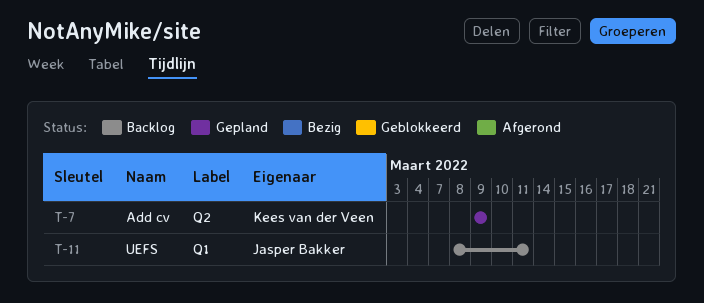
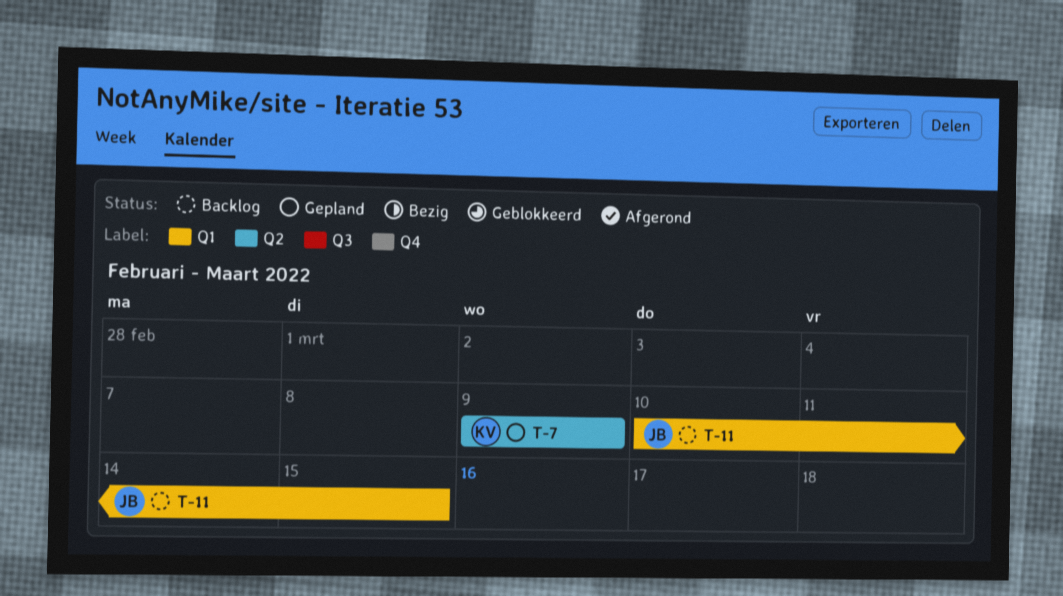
T-11, start: Mar 8 -> Mar 10
T-11, due: Mar 11 -> Mar 15

